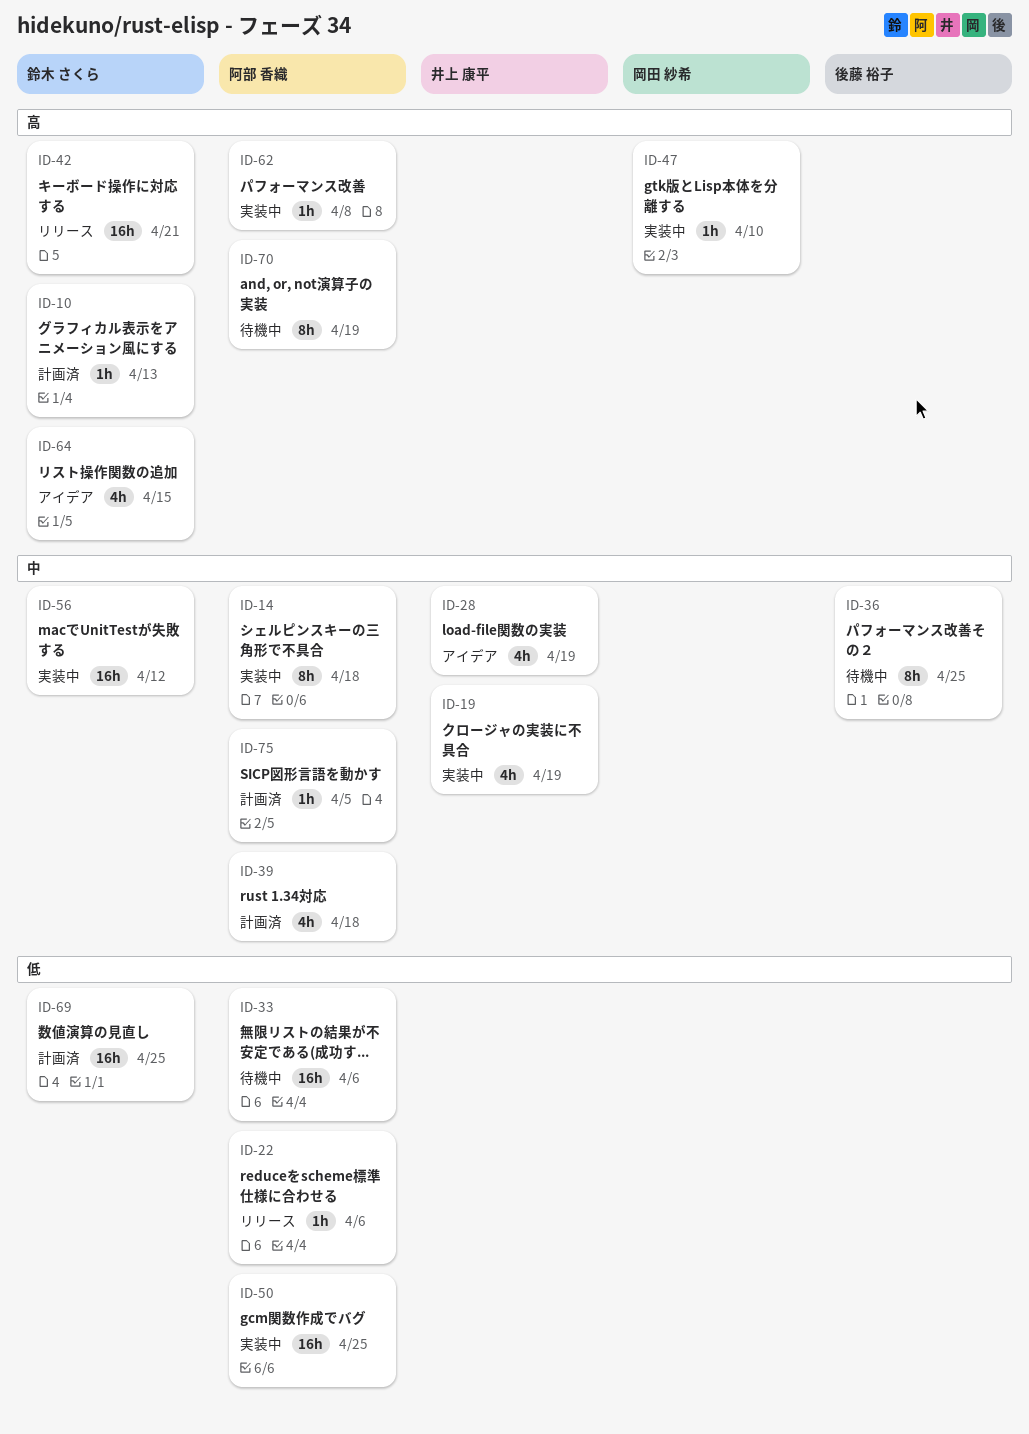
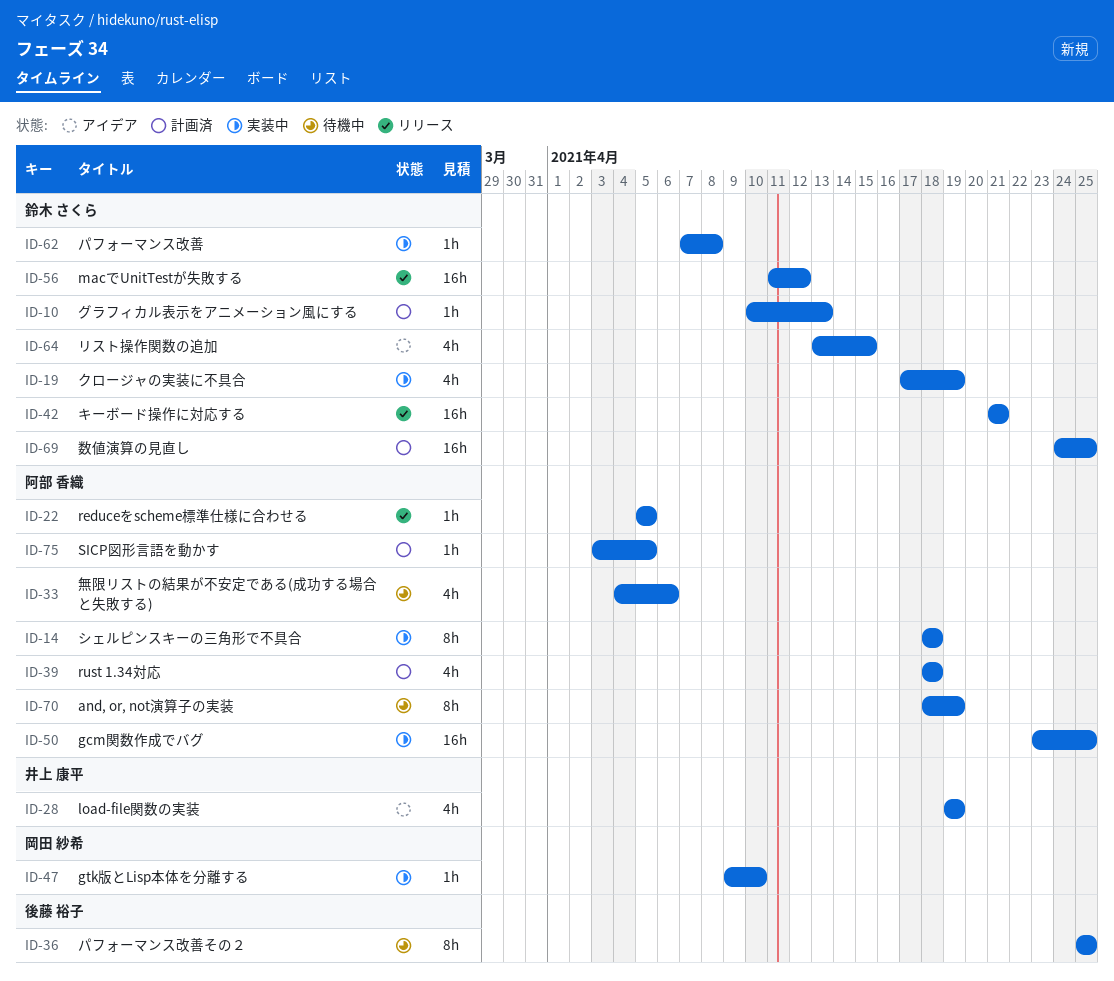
ID-19, owner: 井上 康平 -> 鈴木 さくら
ID-22, due: Apr 6 -> Apr 5
ID-33, estimate: 16h -> 4h
ID-56, status: 実装中 -> リリース
ID-62, owner: 阿部 香織 -> 鈴木 さくら

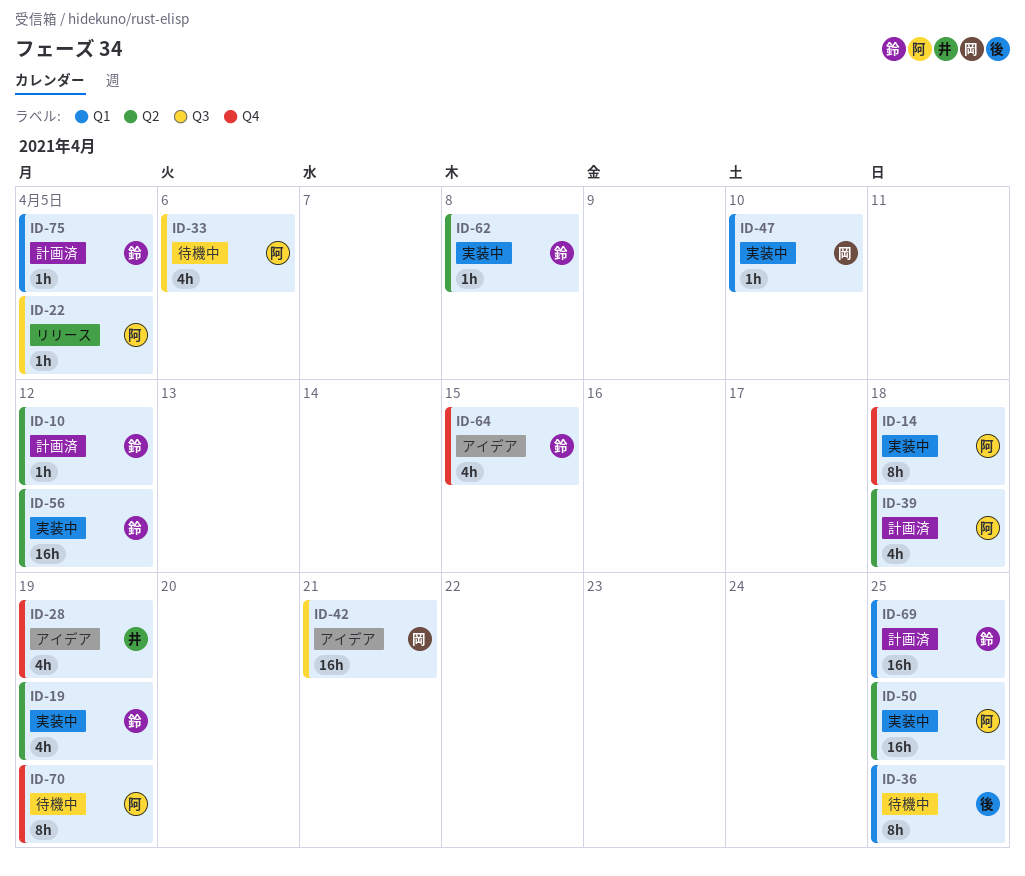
ID-10, due: Apr 13 -> Apr 12
ID-42, status: リリース -> アイデア
ID-42, owner: 鈴木 さくら -> 岡田 紗希
ID-56, status: リリース -> 実装中
ID-75, owner: 阿部 香織 -> 鈴木 さくら

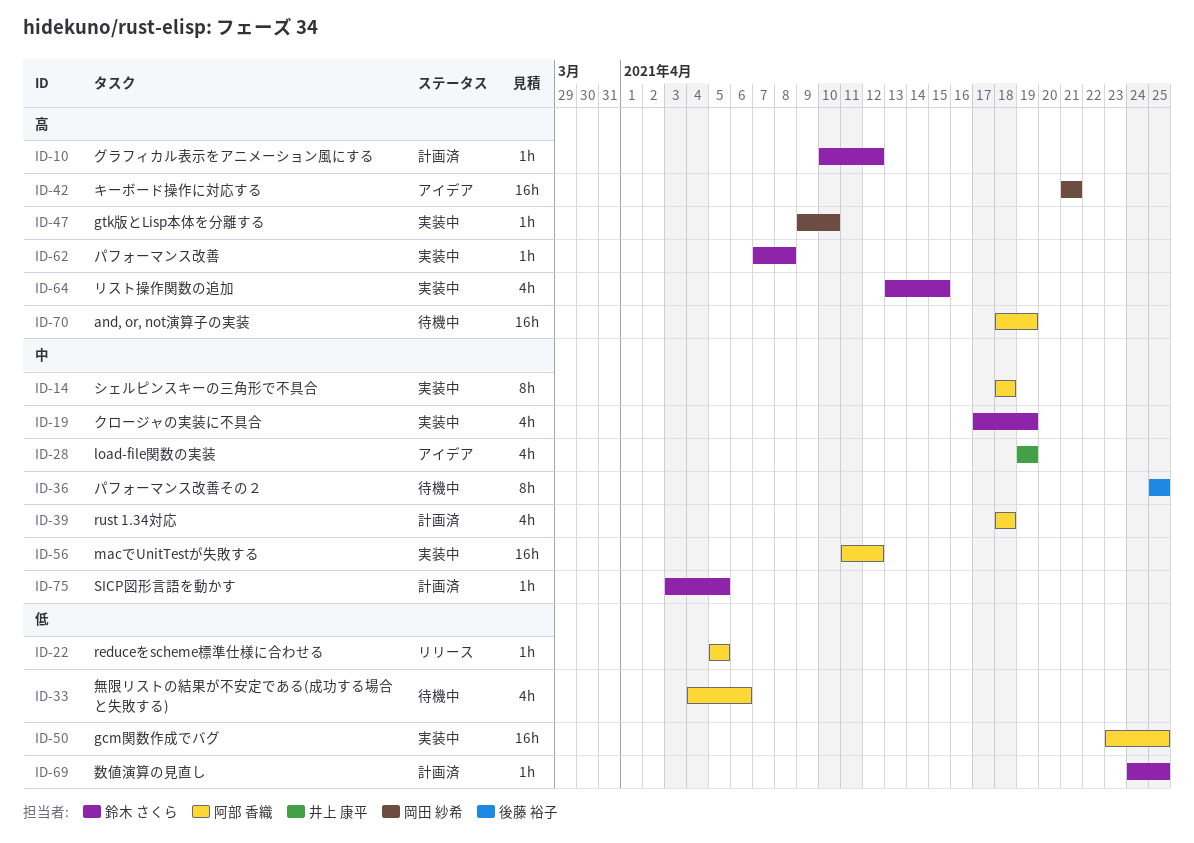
ID-56, owner: 鈴木 さくら -> 阿部 香織
ID-64, status: アイデア -> 実装中
ID-69, estimate: 16h -> 1h
ID-70, estimate: 8h -> 16h

